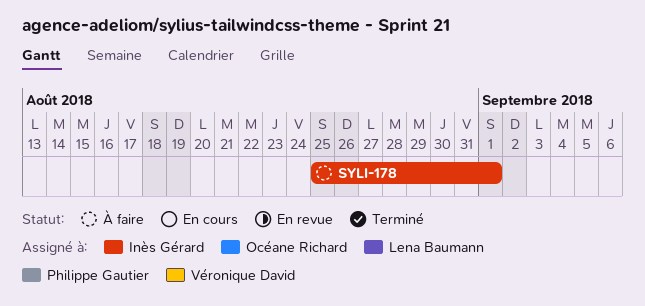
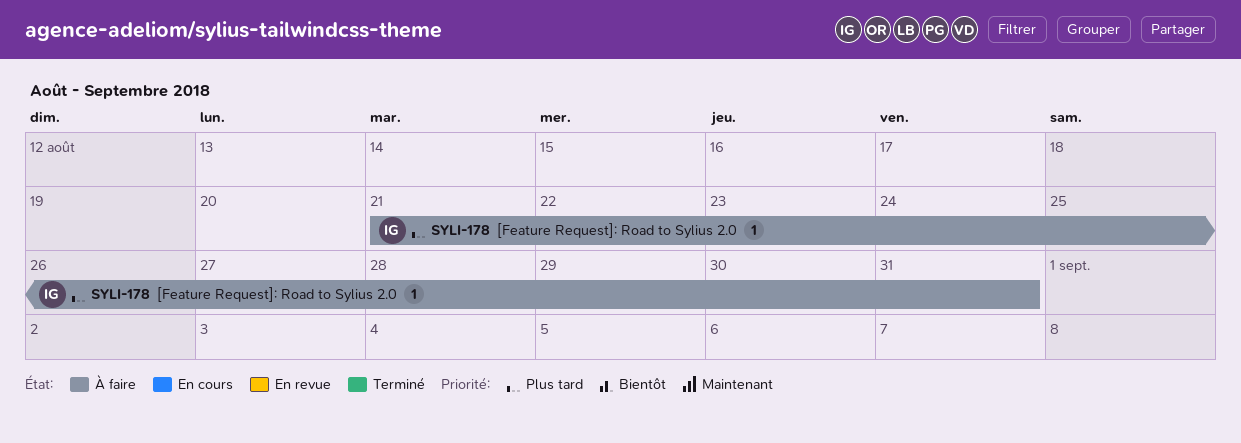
SYLI-178, start: Aug 25 -> Aug 21
SYLI-178, due: Sep 1 -> Aug 31

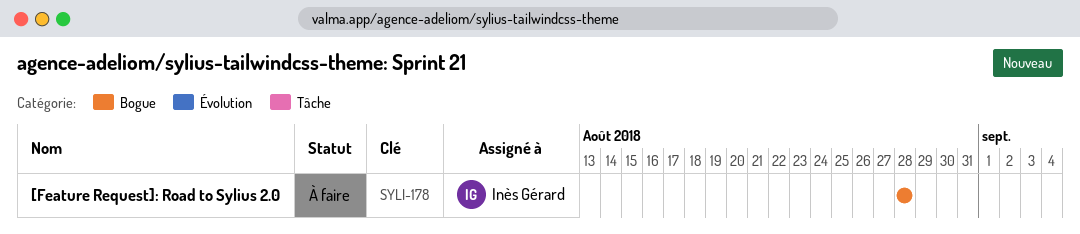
SYLI-178, start: Aug 21 -> Aug 28
SYLI-178, due: Aug 31 -> Aug 28

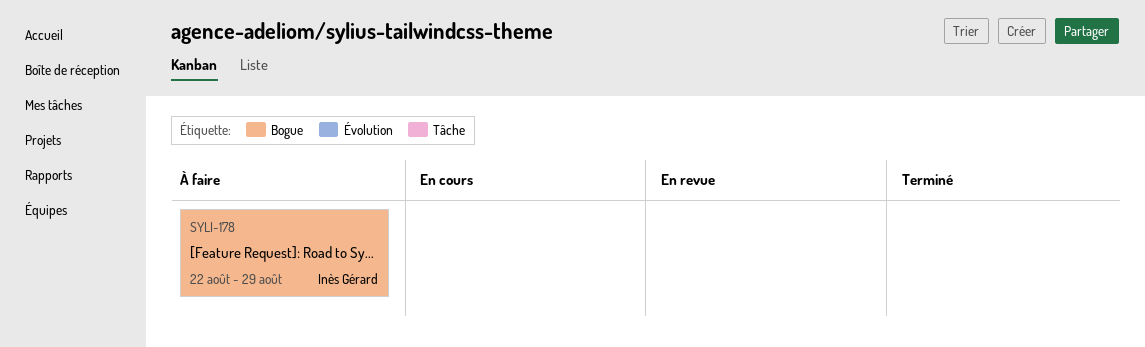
SYLI-178, start: Aug 28 -> Aug 22
SYLI-178, due: Aug 28 -> Aug 29

